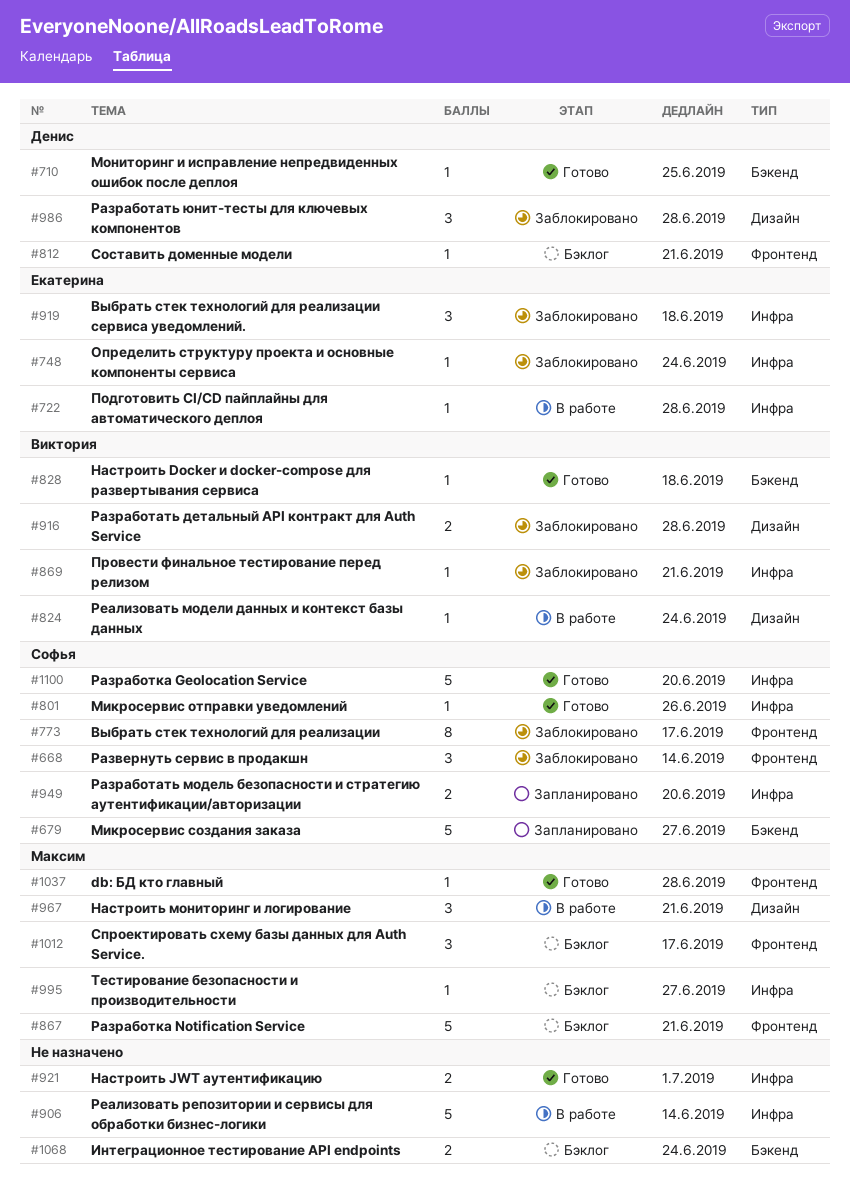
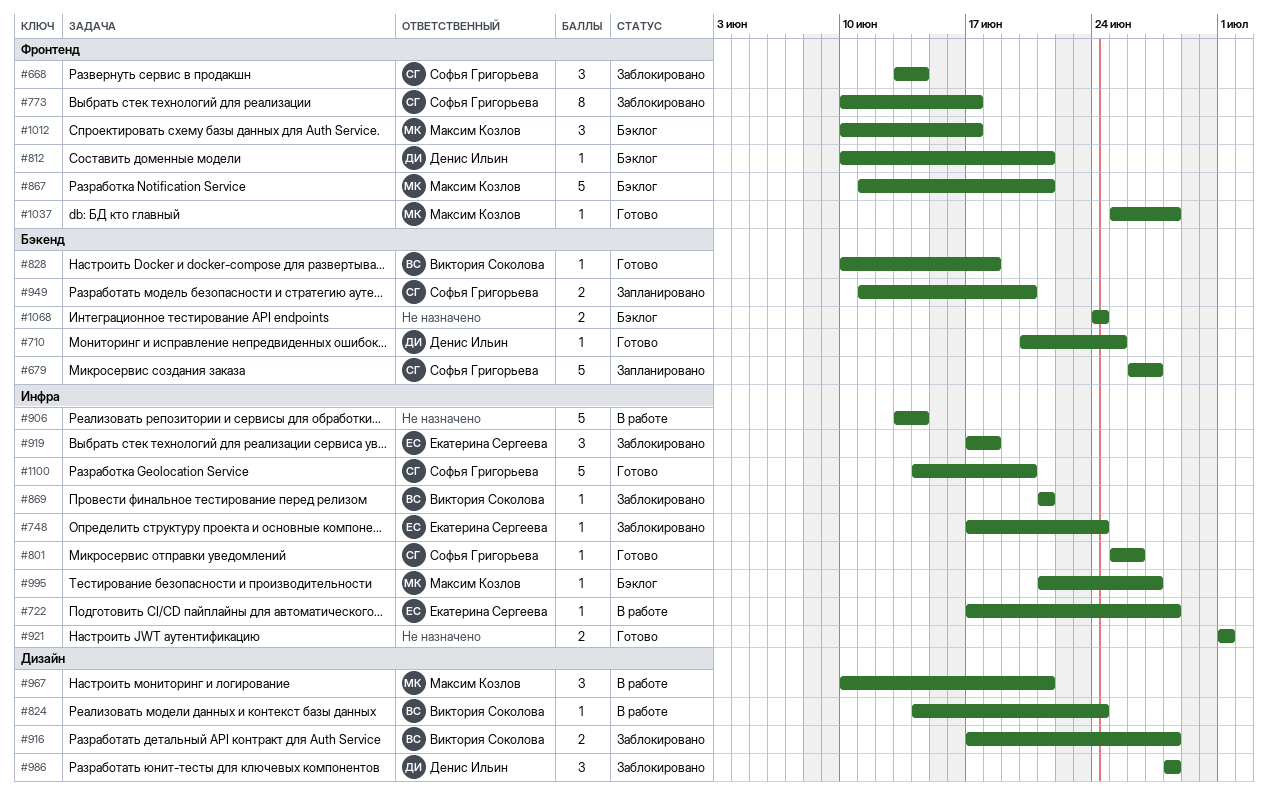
#949, label: Инфра -> Бэкенд

